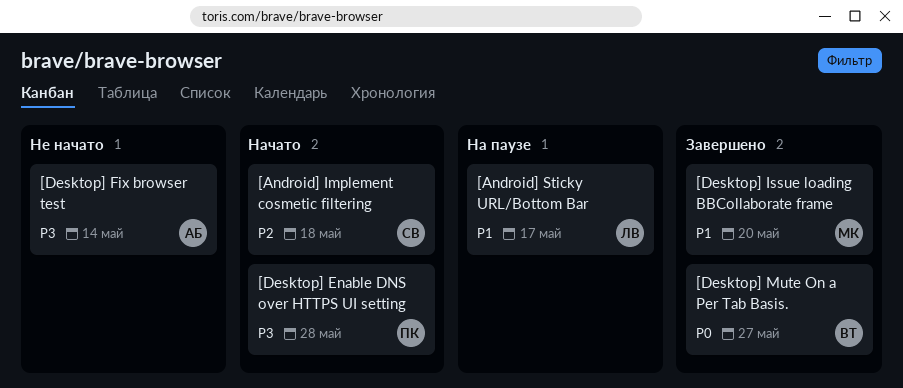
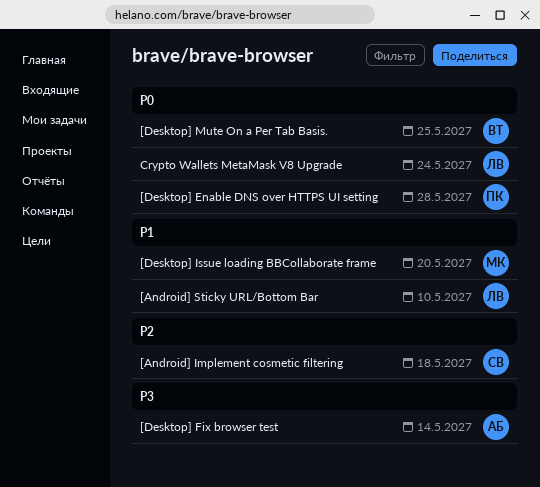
[Android] Sticky URL/Bottom Bar, due: May 17 -> May 10
[Desktop] Enable DNS over HTTPS UI setting, priority: P3 -> P0
[Desktop] Mute On a Per Tab Basis., due: May 27 -> May 25
Crypto Wallets MetaMask V8 Upgrade: none -> present

